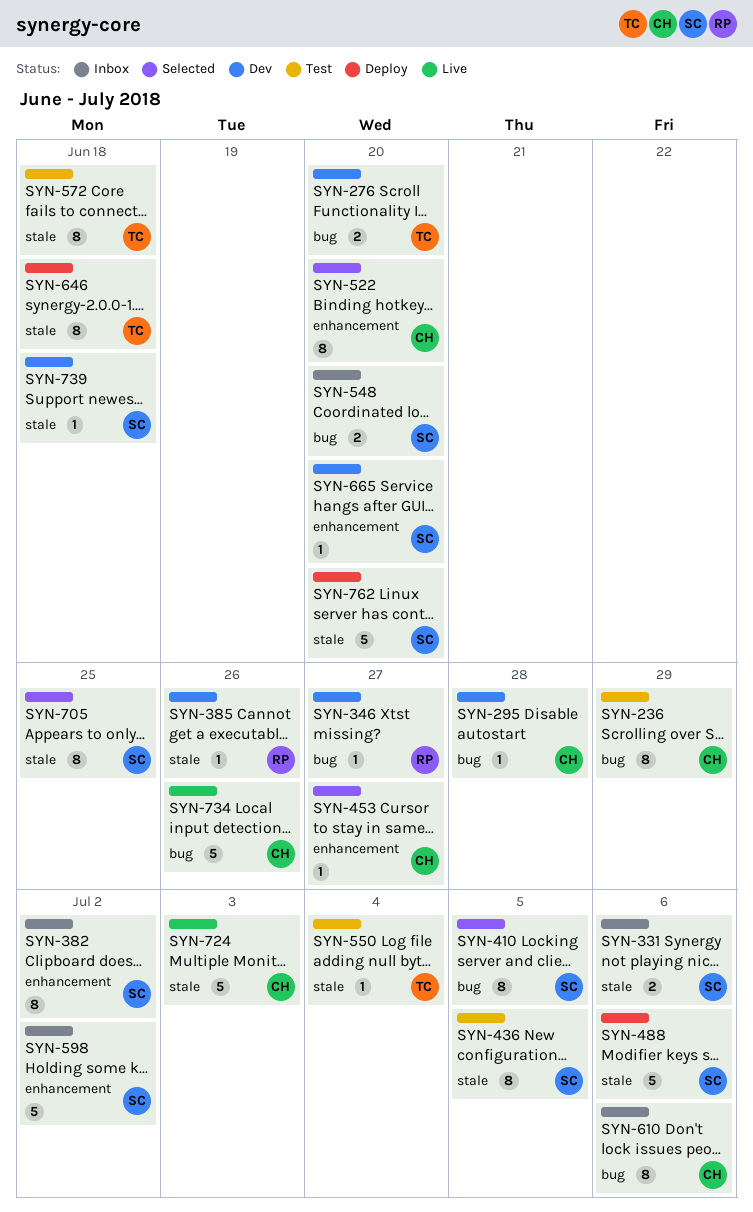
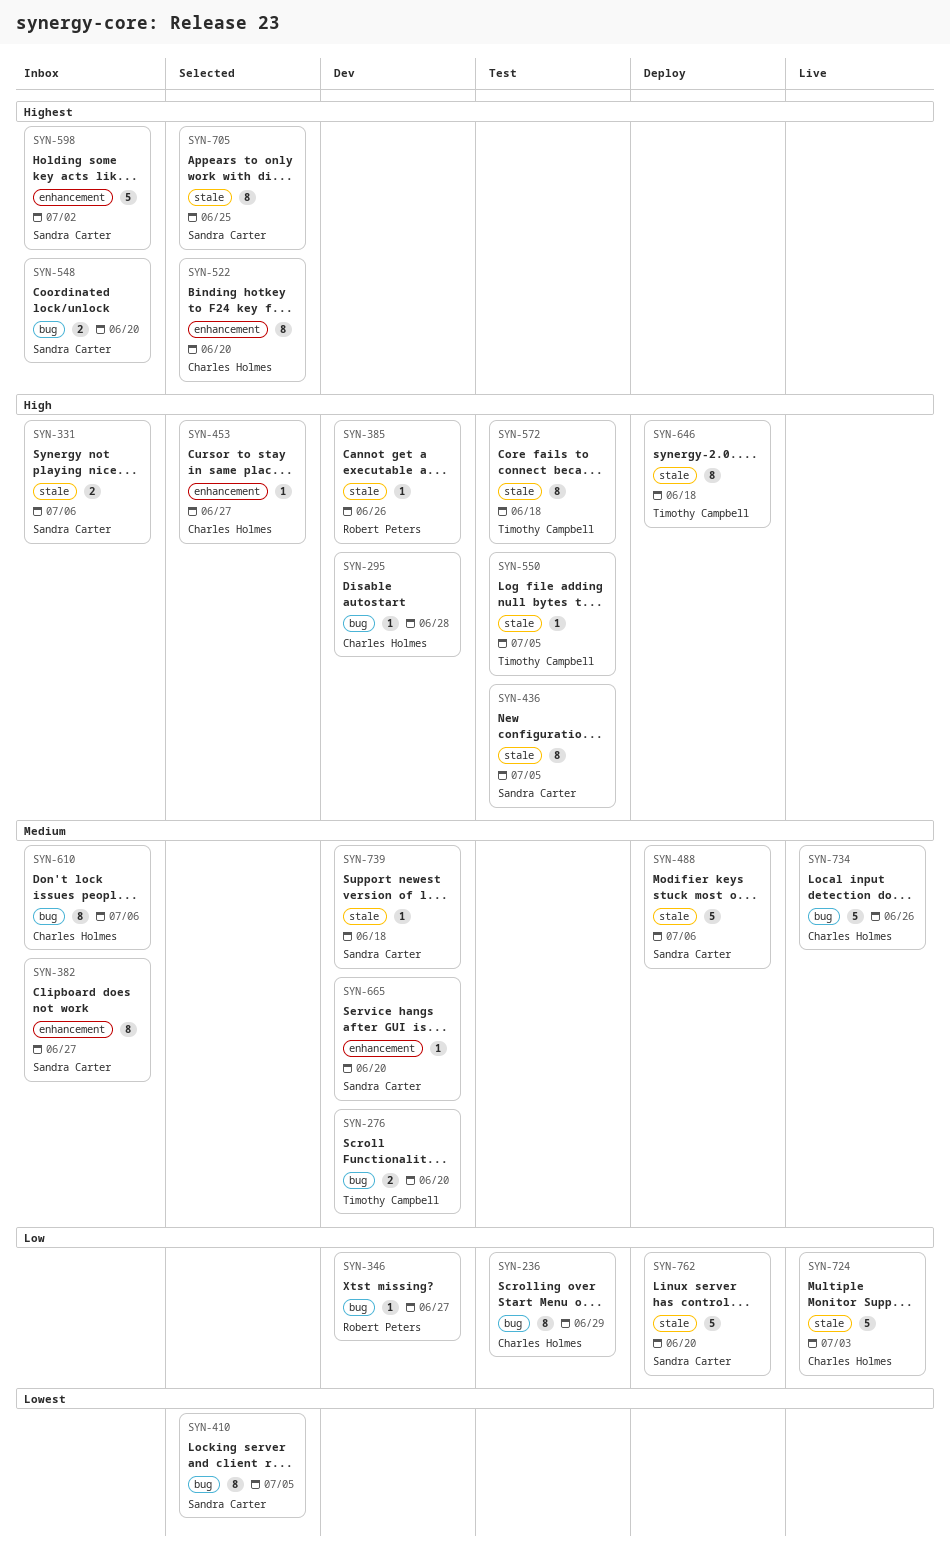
SYN-382, due: Jul 2 -> Jun 27
SYN-550, due: Jul 4 -> Jul 5

